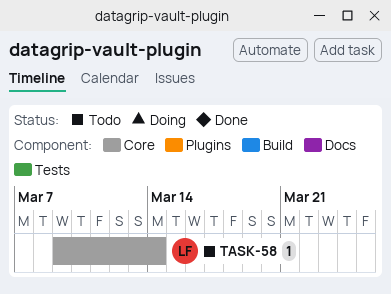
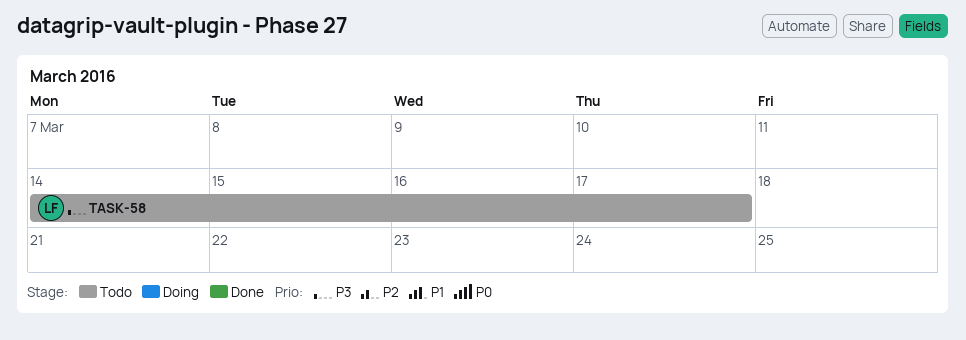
TASK-58, start: Mar 9 -> Mar 14
TASK-58, due: Mar 14 -> Mar 17

